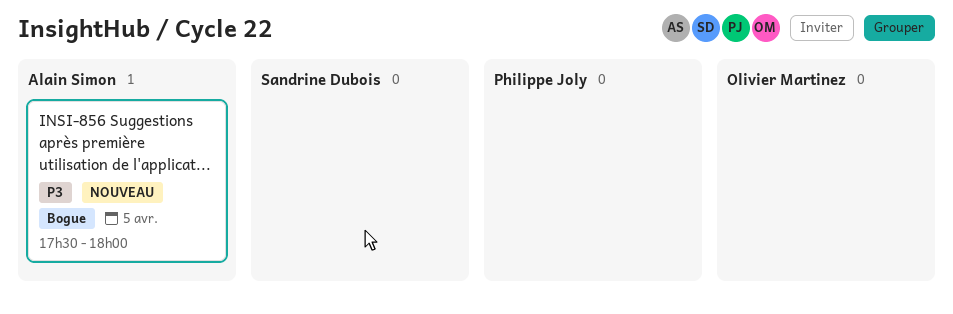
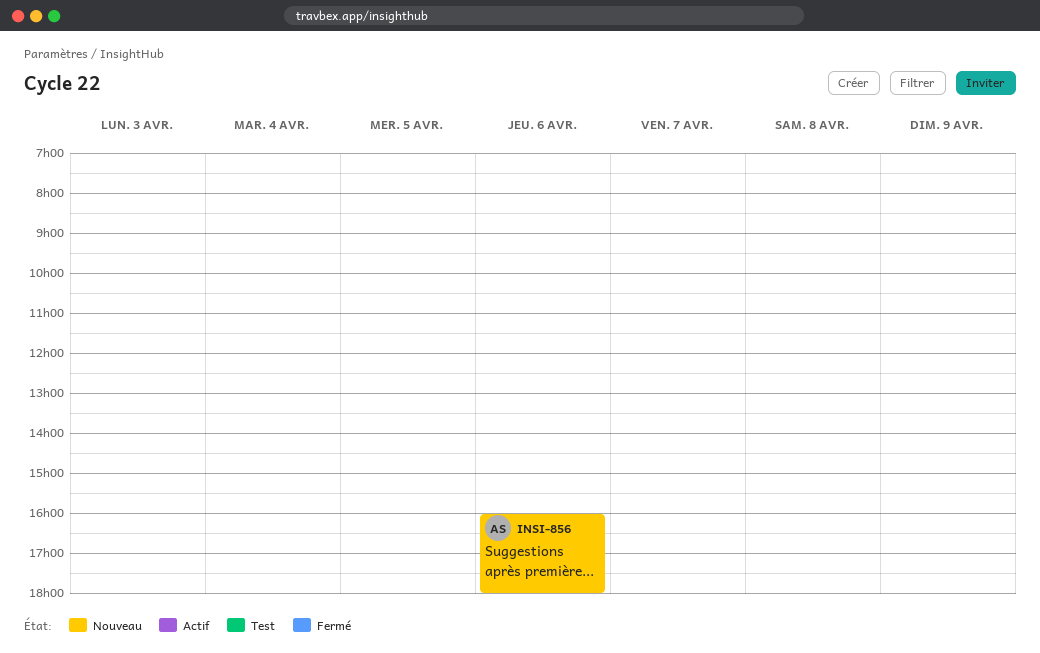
INSI-856, day: Apr 5 -> Apr 6
INSI-856, begins: 17:30 -> 16:00

